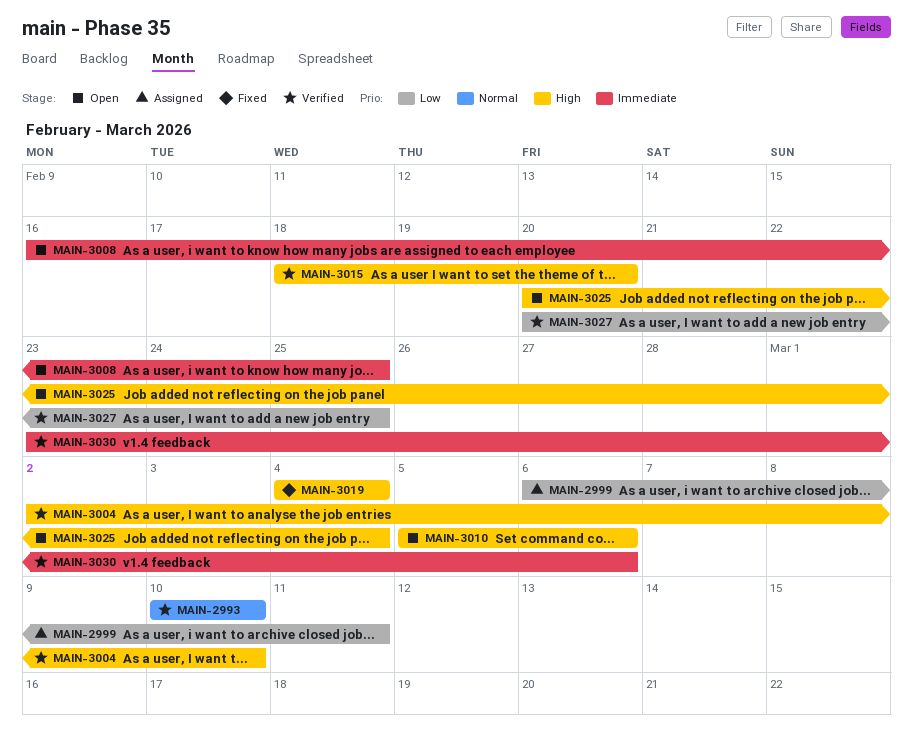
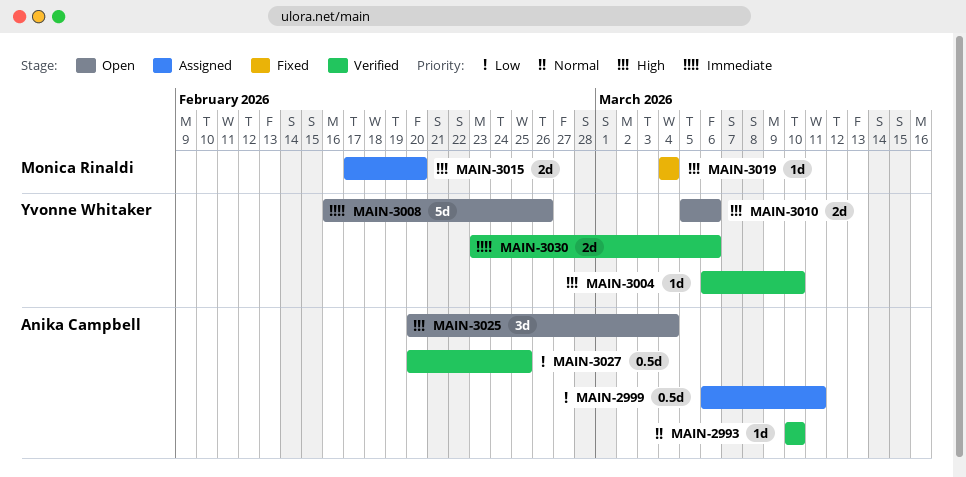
MAIN-3004, start: Mar 2 -> Mar 6
MAIN-3008, due: Feb 25 -> Feb 26
MAIN-3015, status: Verified -> Assigned
MAIN-3015, start: Feb 18 -> Feb 17

